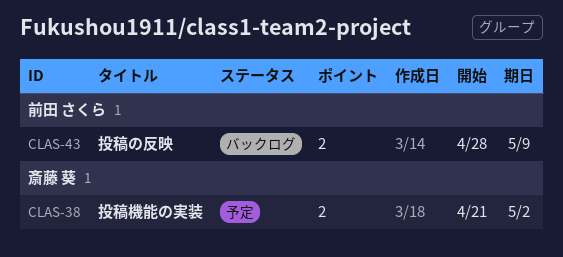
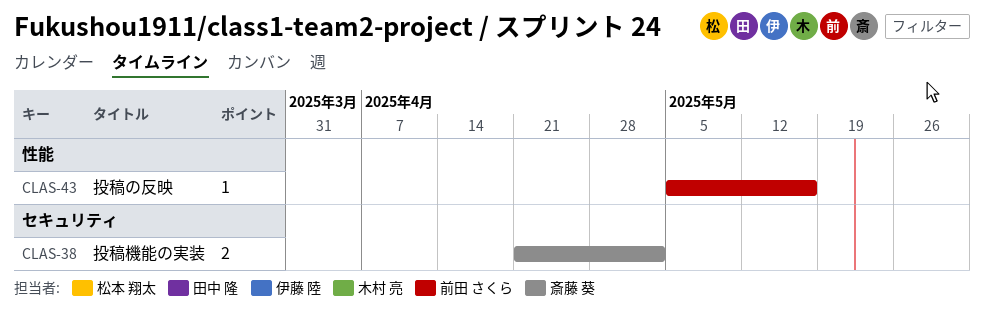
CLAS-43, estimate: 2 -> 1
CLAS-43, start: Apr 28 -> May 5
CLAS-43, due: May 9 -> May 16

